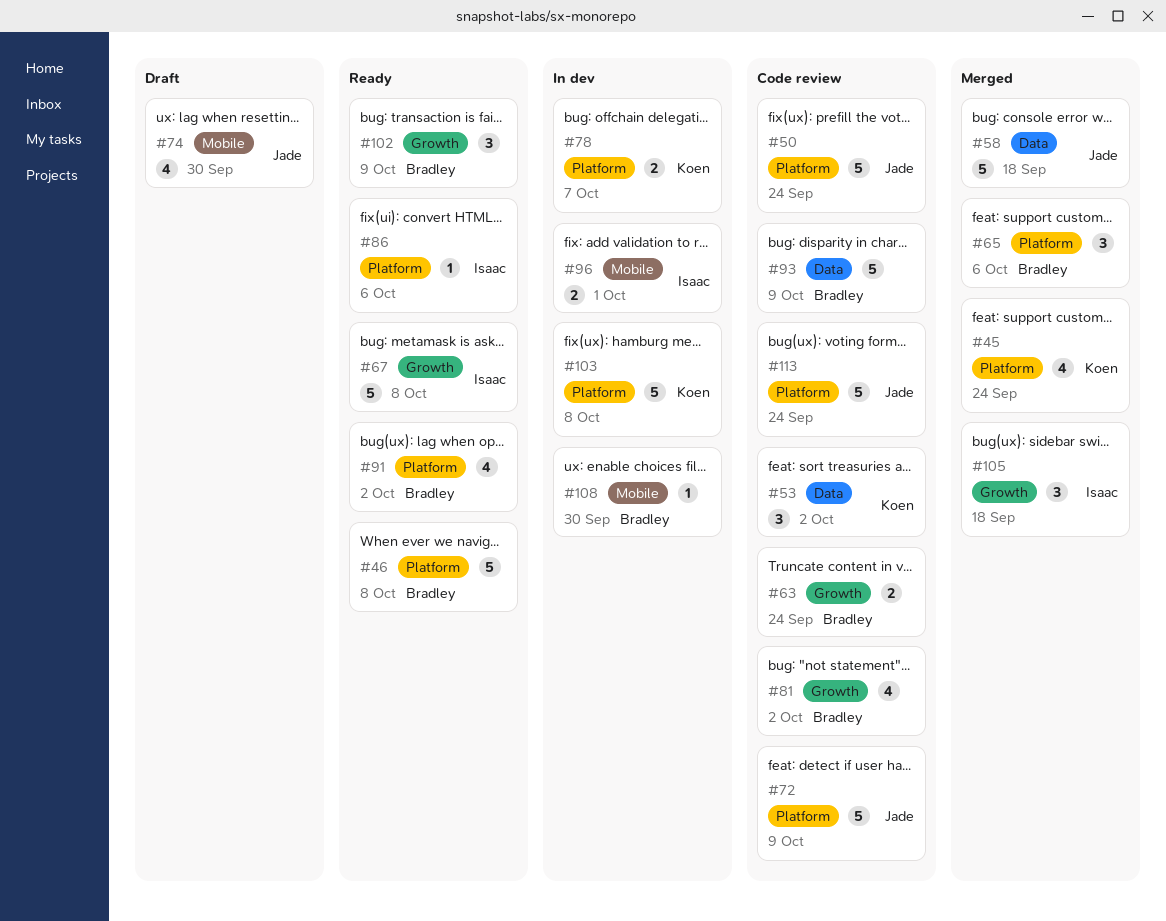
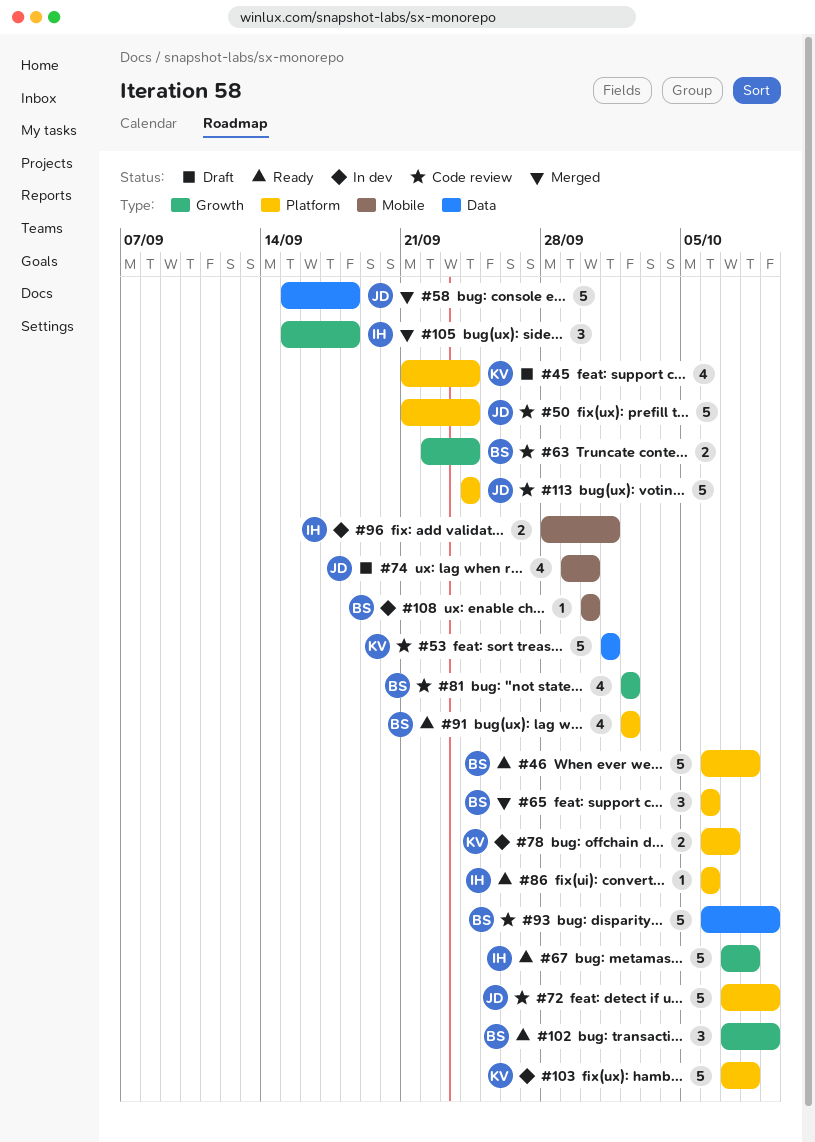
#45, status: Merged -> Draft
#53, estimate: 3 -> 5
#53, due: Oct 2 -> Oct 1

